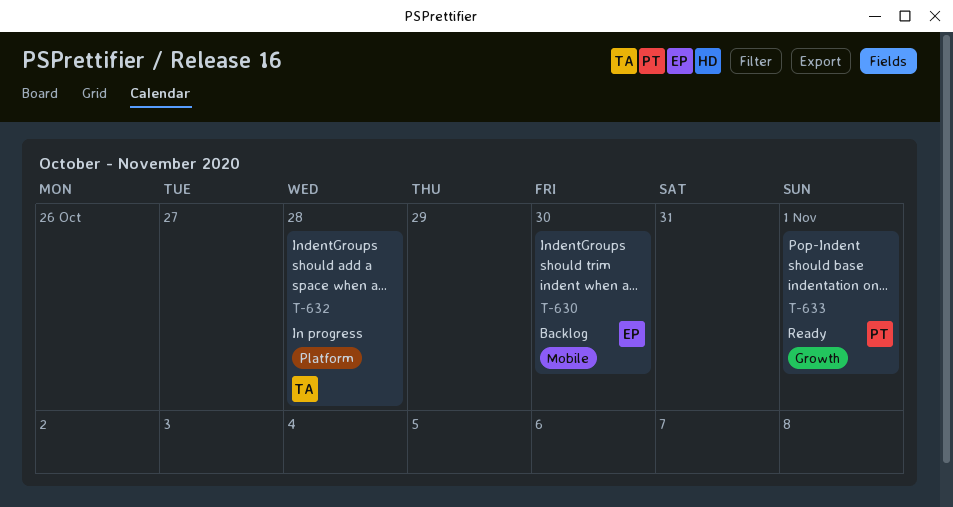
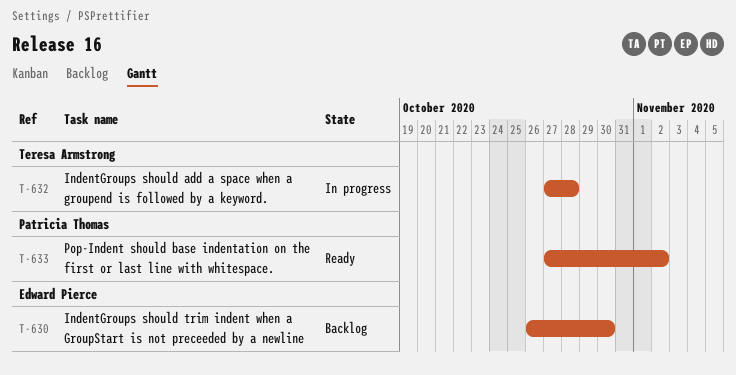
T-633, due: Nov 1 -> Nov 2

